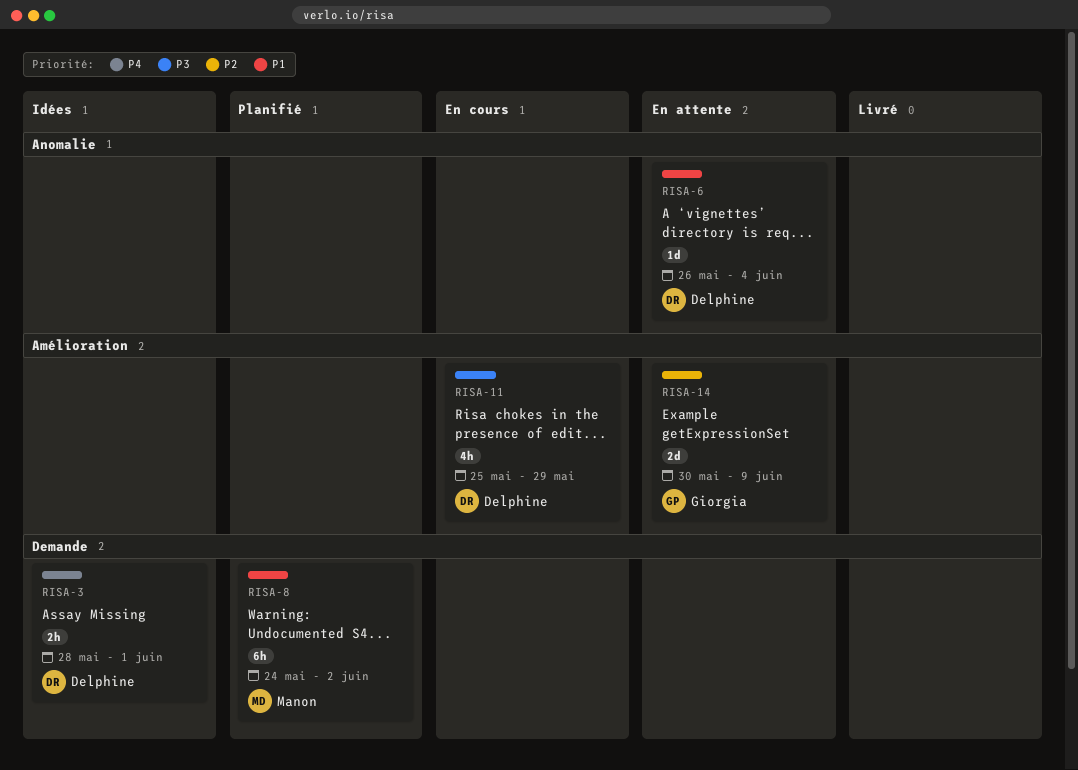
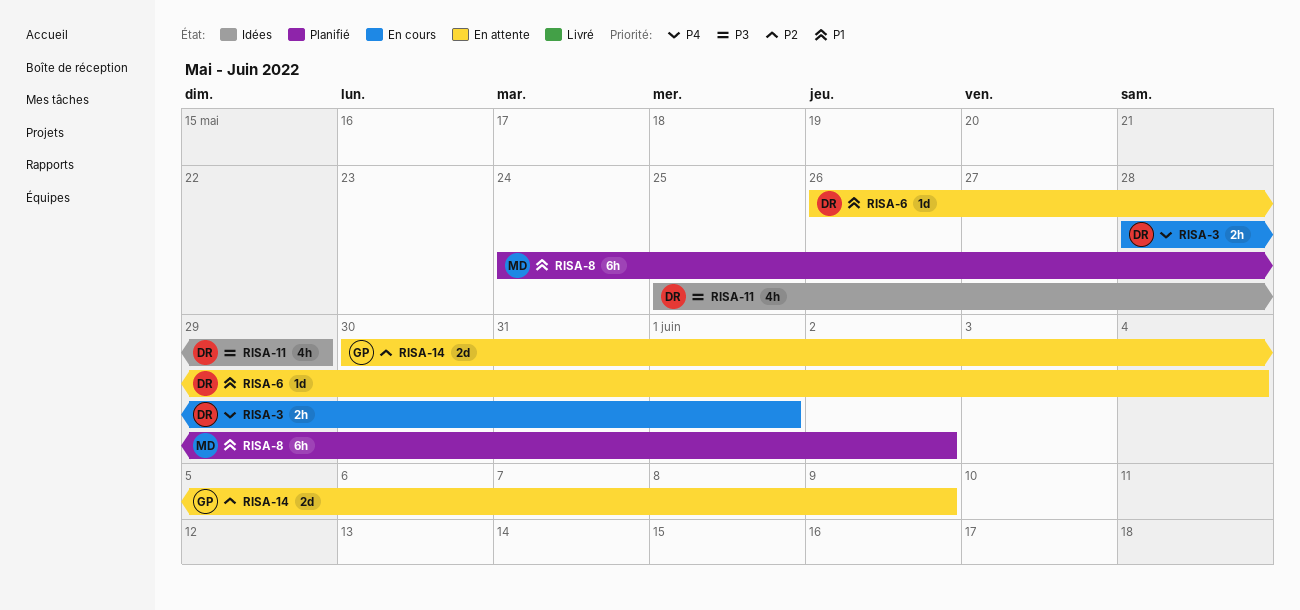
RISA-3, status: Idées -> En cours
RISA-11, status: En cours -> Idées

